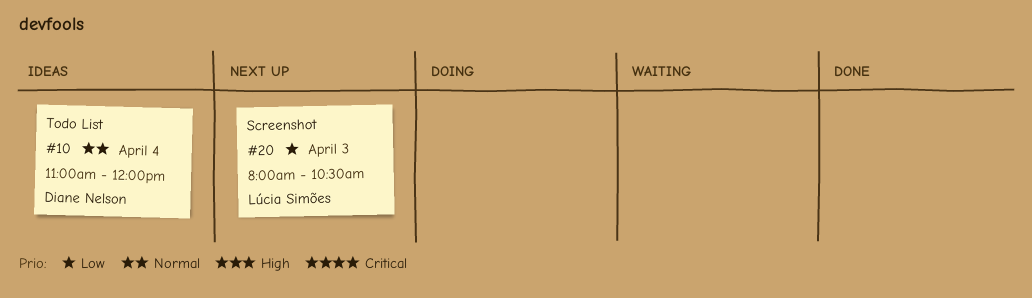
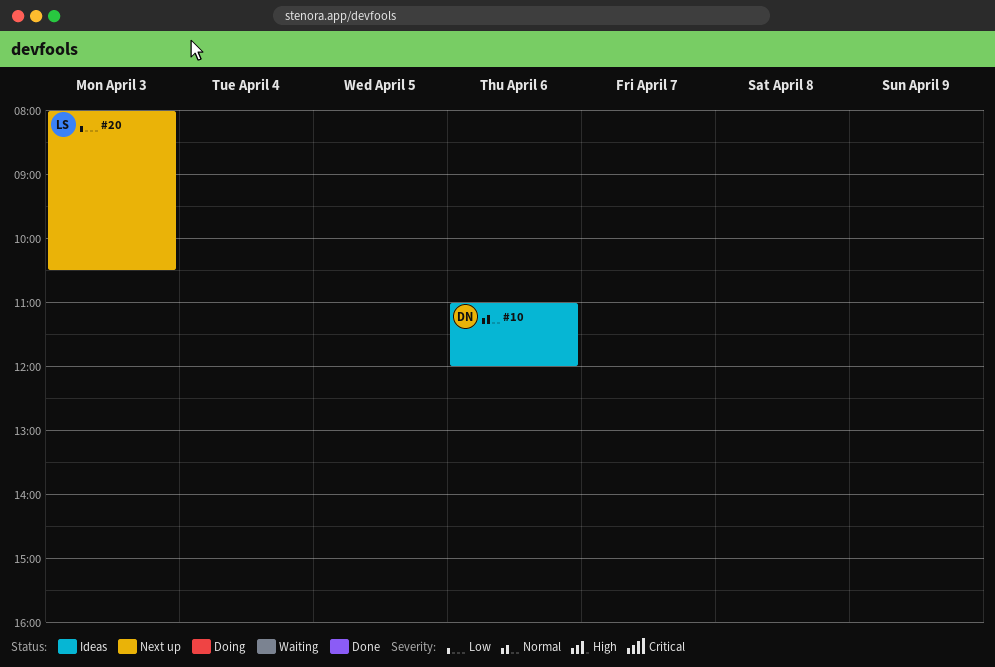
#10, day: Apr 4 -> Apr 6

